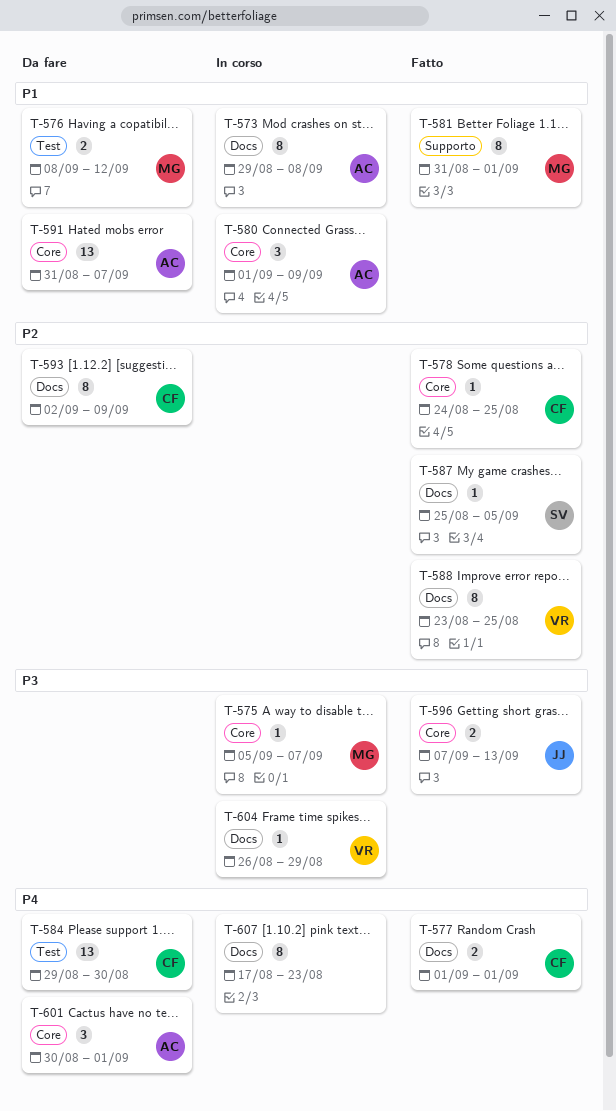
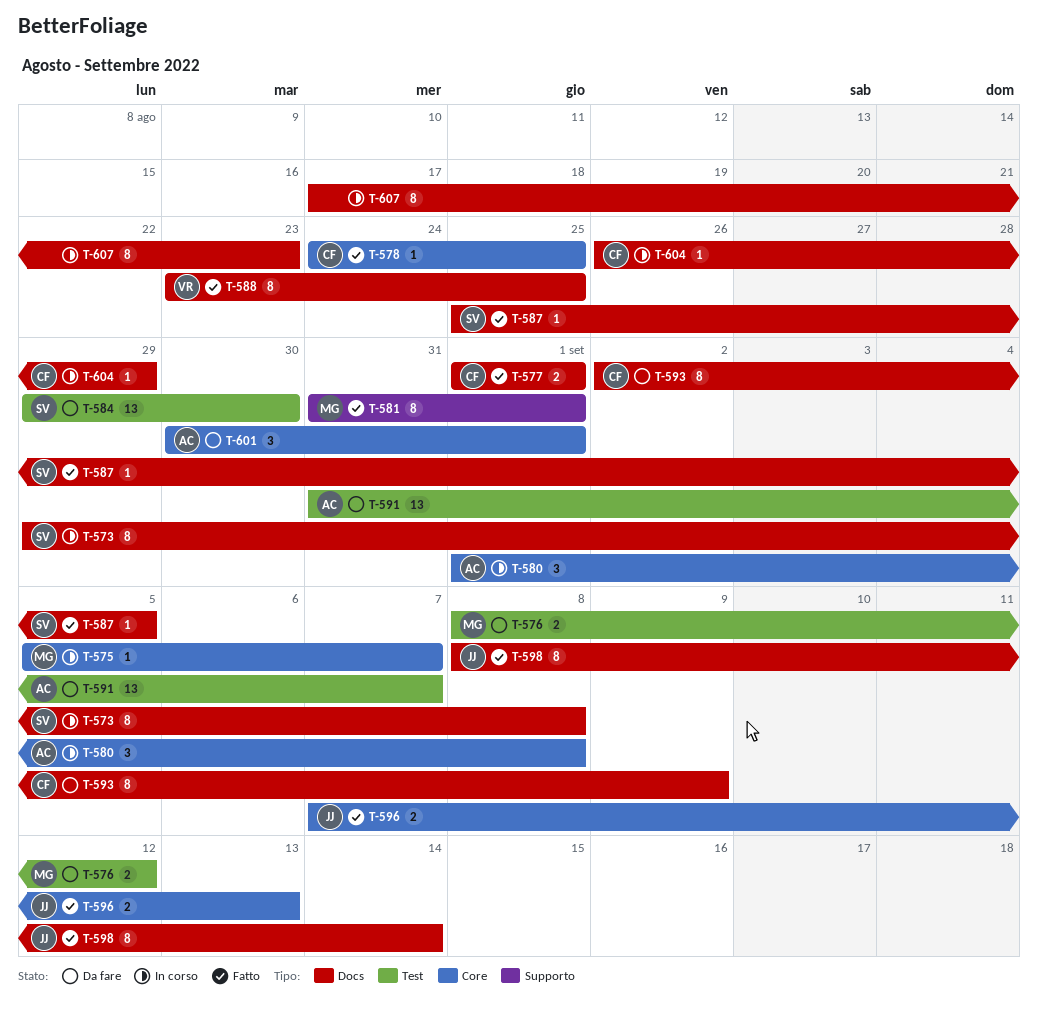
T-573, owner: AC -> SV
T-580, due: Sep 9 -> Sep 8
T-584, owner: CF -> SV
T-591, label: Core -> Test
T-598: none -> present
T-604, owner: VR -> CF

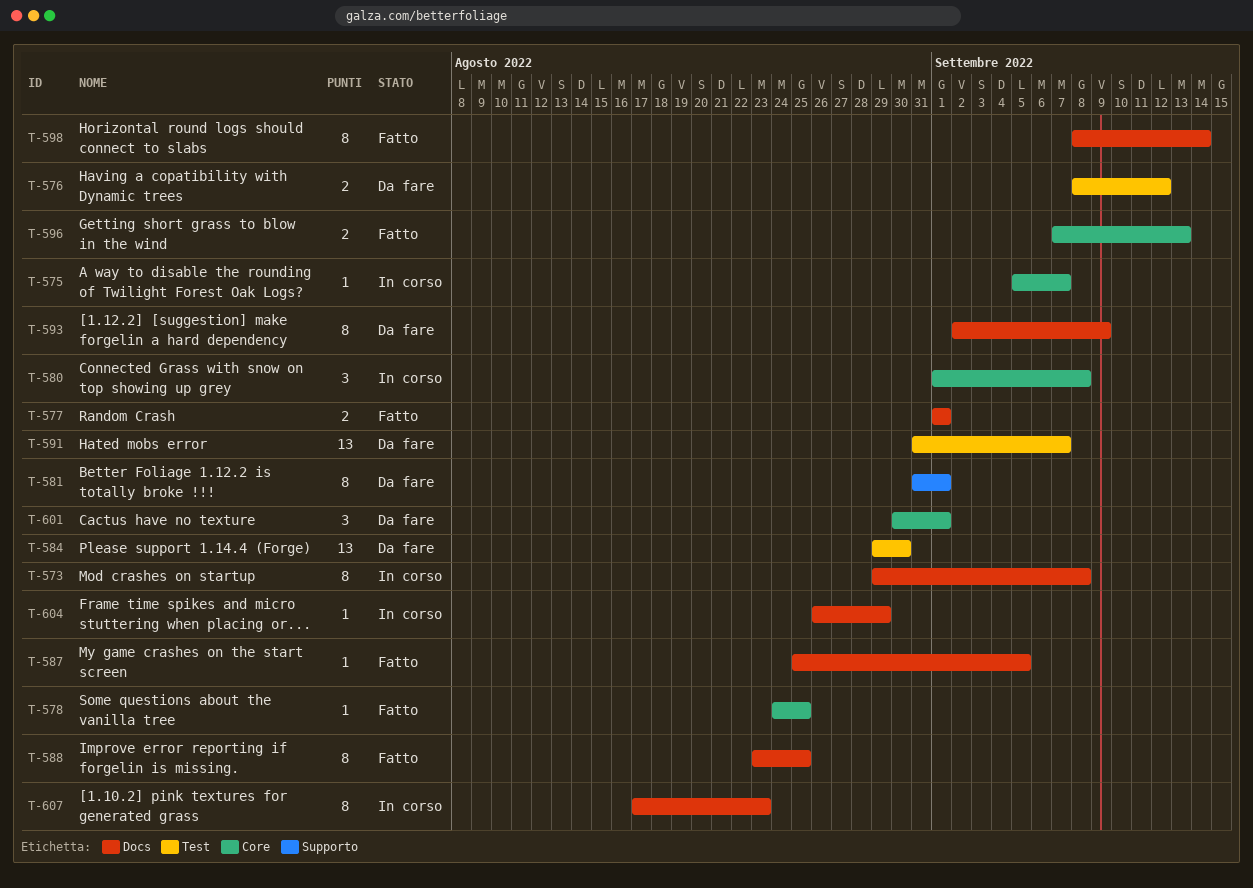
T-581, status: Fatto -> Da fare

